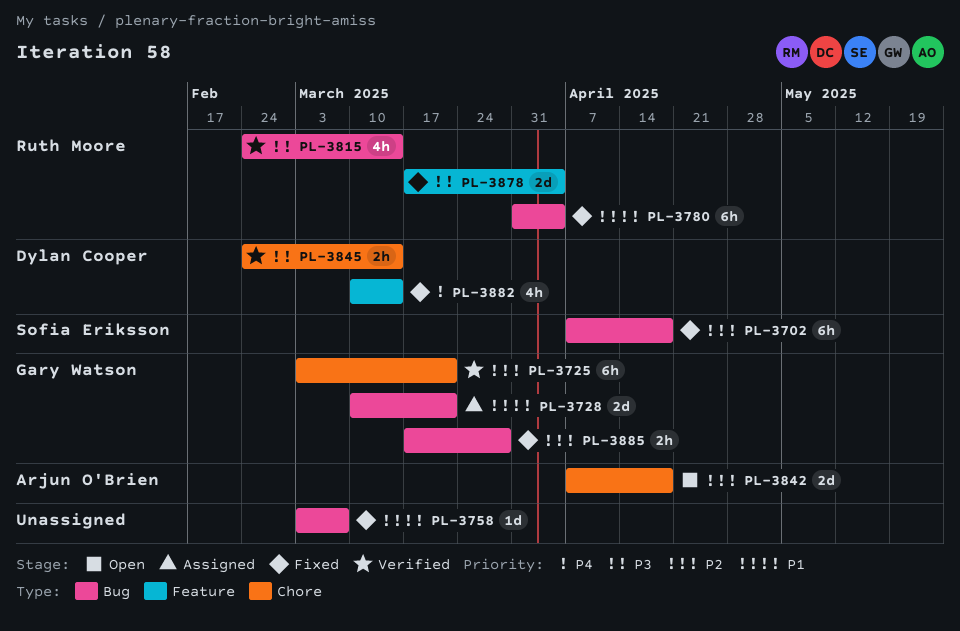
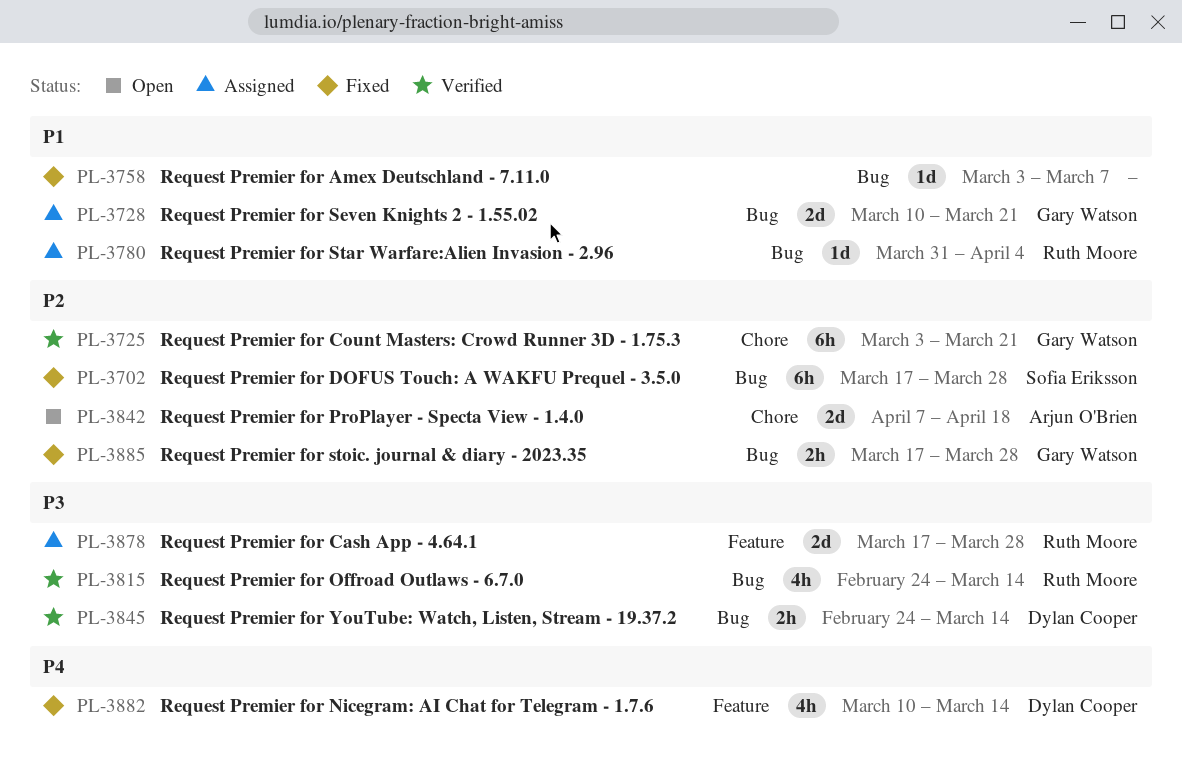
PL-3702, start: Apr 7 -> Mar 17
PL-3702, due: Apr 18 -> Mar 28
PL-3780, status: Fixed -> Assigned
PL-3780, estimate: 6h -> 1d
PL-3845, label: Chore -> Bug
PL-3878, status: Fixed -> Assigned
PL-3878, due: Apr 4 -> Mar 28

